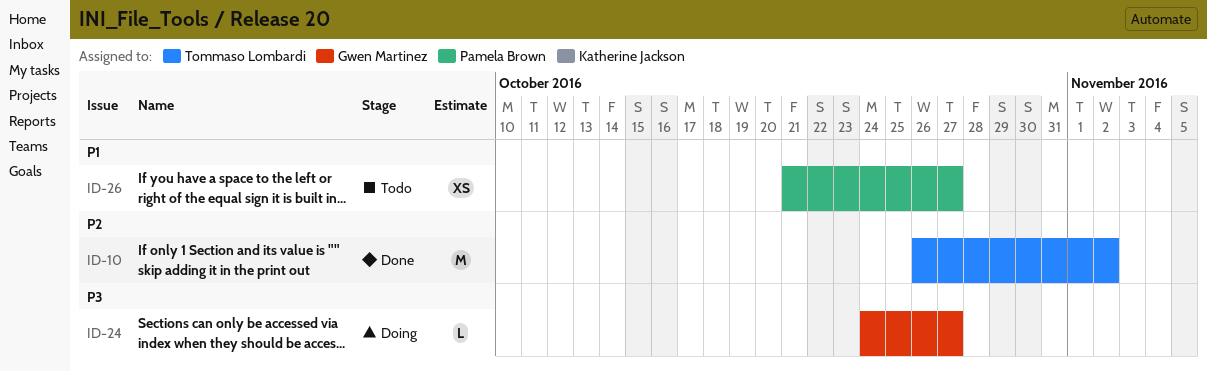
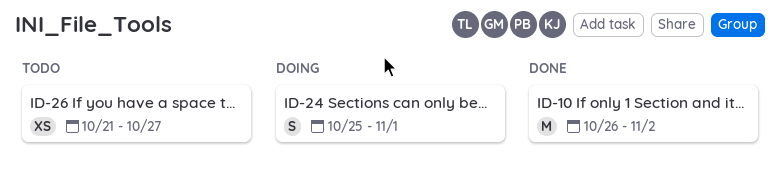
ID-24, estimate: L -> S
ID-24, start: Oct 24 -> Oct 25
ID-24, due: Oct 27 -> Nov 1

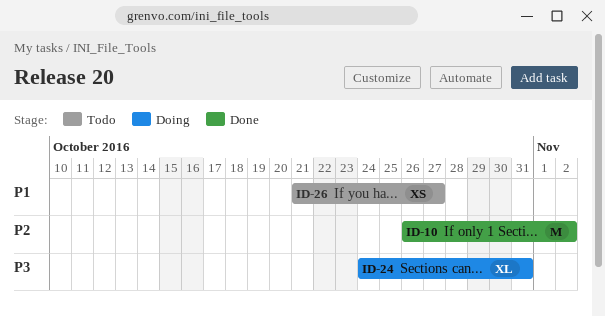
ID-24, estimate: S -> XL
ID-24, start: Oct 25 -> Oct 24
ID-24, due: Nov 1 -> Oct 31

